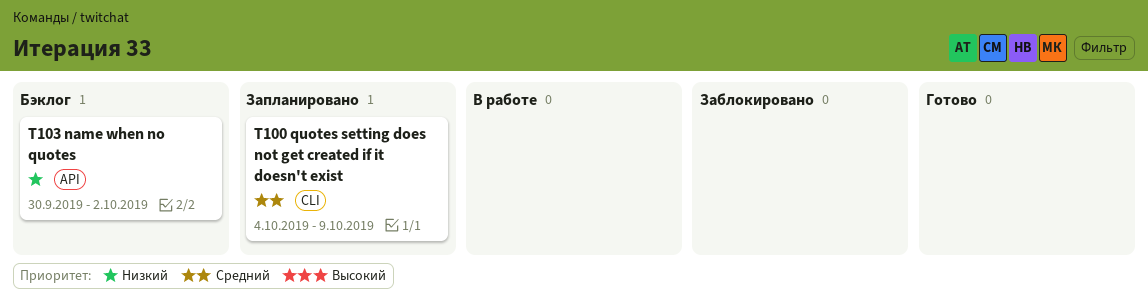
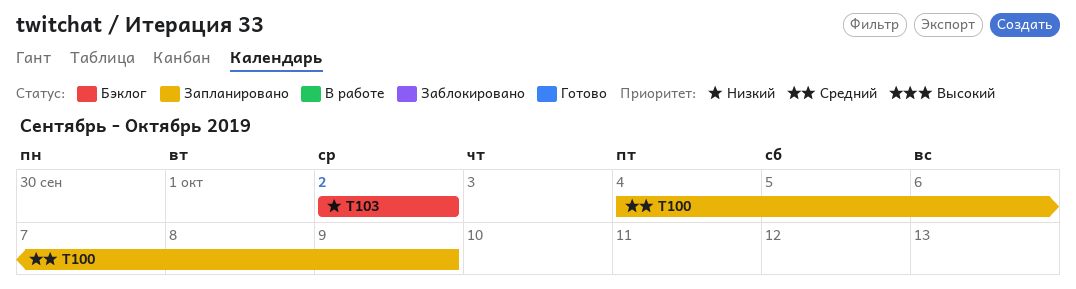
T103, start: Sep 30 -> Oct 2

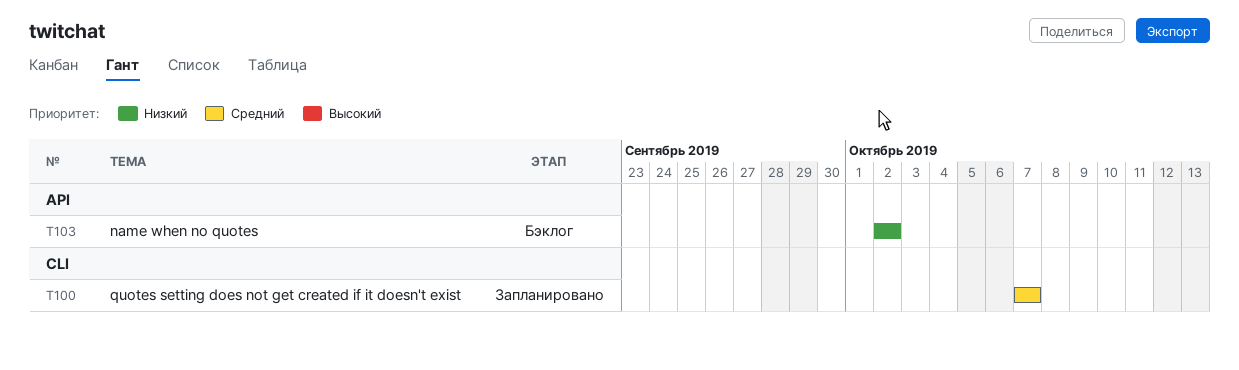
T100, start: Oct 4 -> Oct 7
T100, due: Oct 9 -> Oct 7

